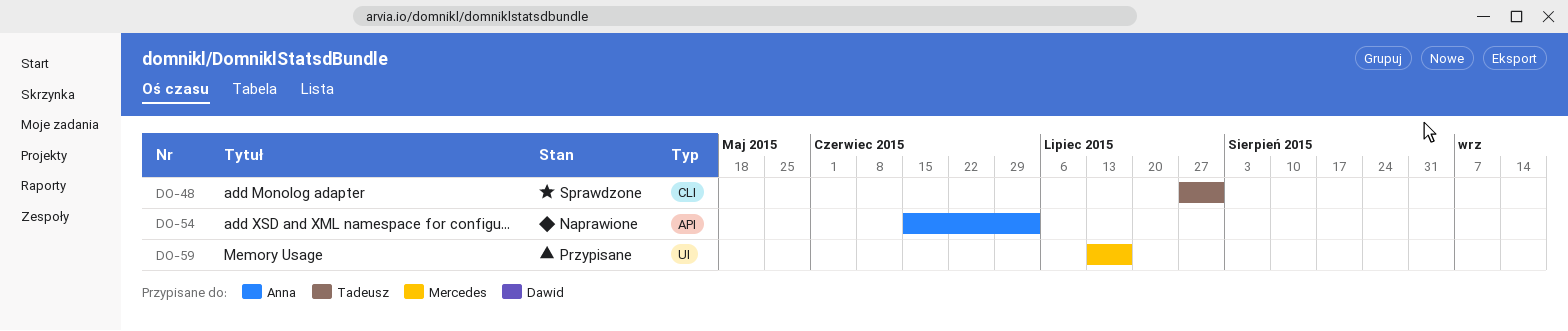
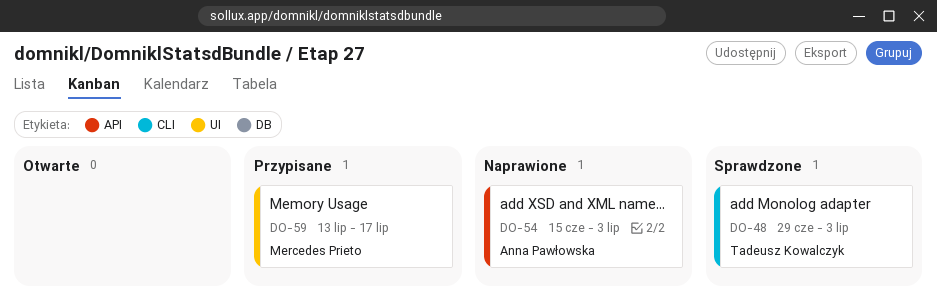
DO-48, start: Jul 27 -> Jun 29
DO-48, due: Jul 31 -> Jul 3

